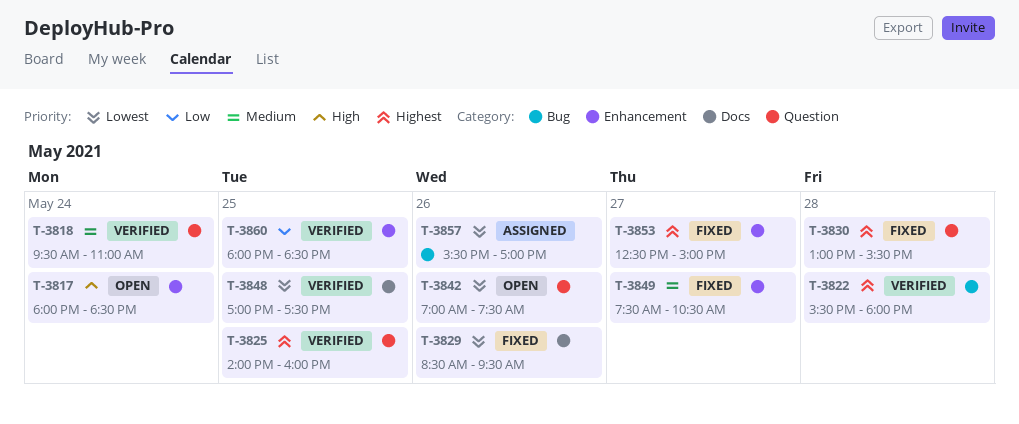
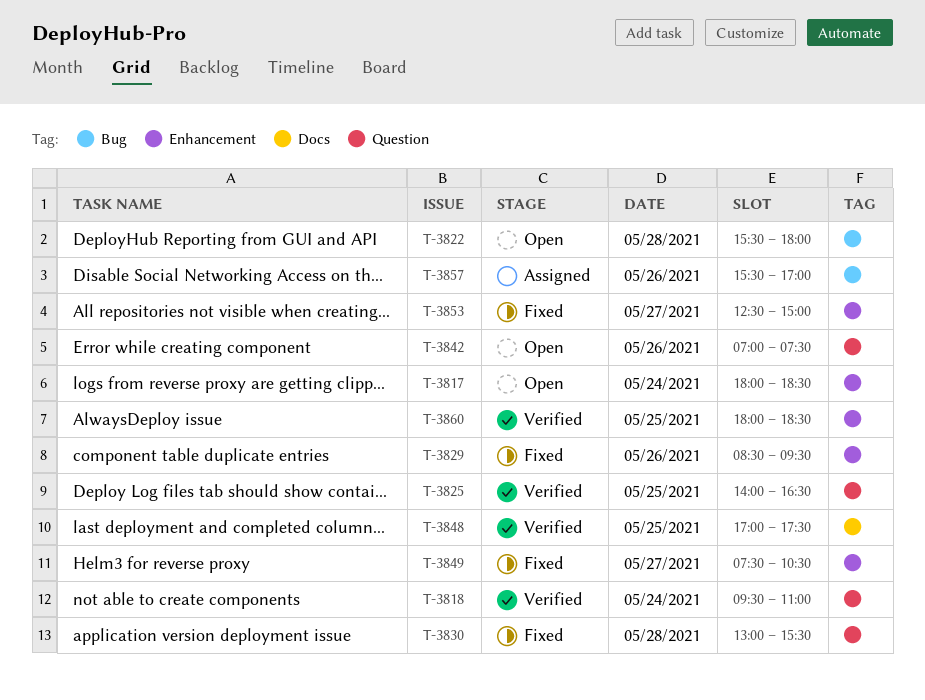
T-3822, status: Verified -> Open
T-3825, ends: 16:00 -> 16:30
T-3829, label: Docs -> Enhancement

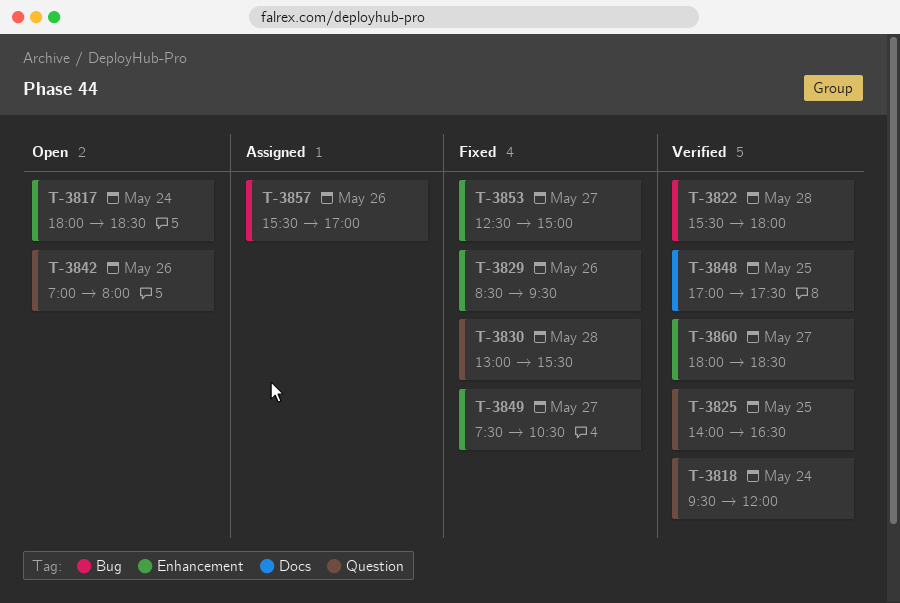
T-3818, ends: 11:00 -> 12:00
T-3822, status: Open -> Verified
T-3842, ends: 07:30 -> 08:00
T-3860, day: May 25 -> May 27

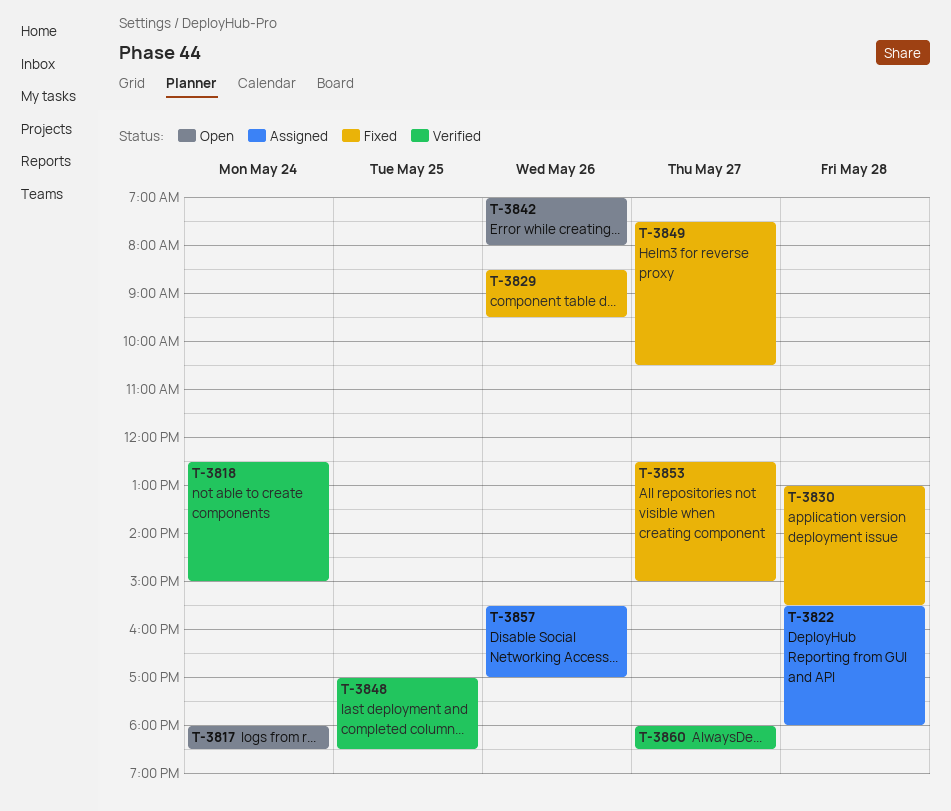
T-3818, begins: 09:30 -> 12:30
T-3818, ends: 12:00 -> 15:00
T-3822, status: Verified -> Assigned
T-3825: present -> none
T-3848, ends: 17:30 -> 18:30

